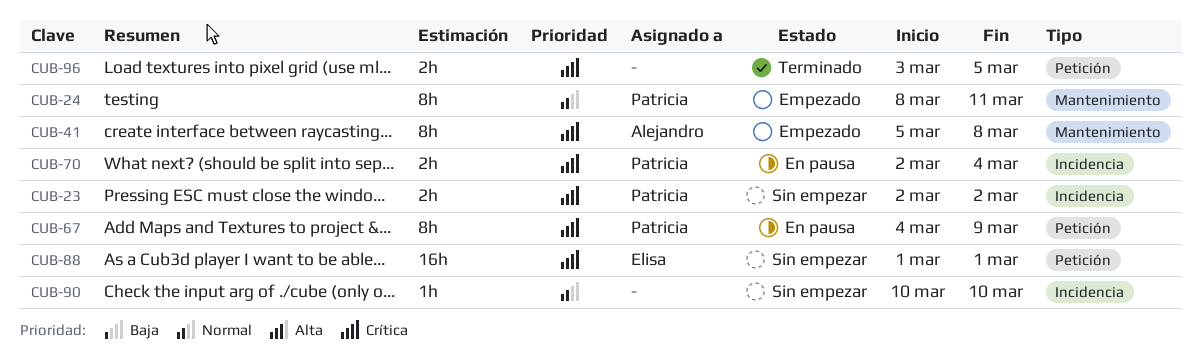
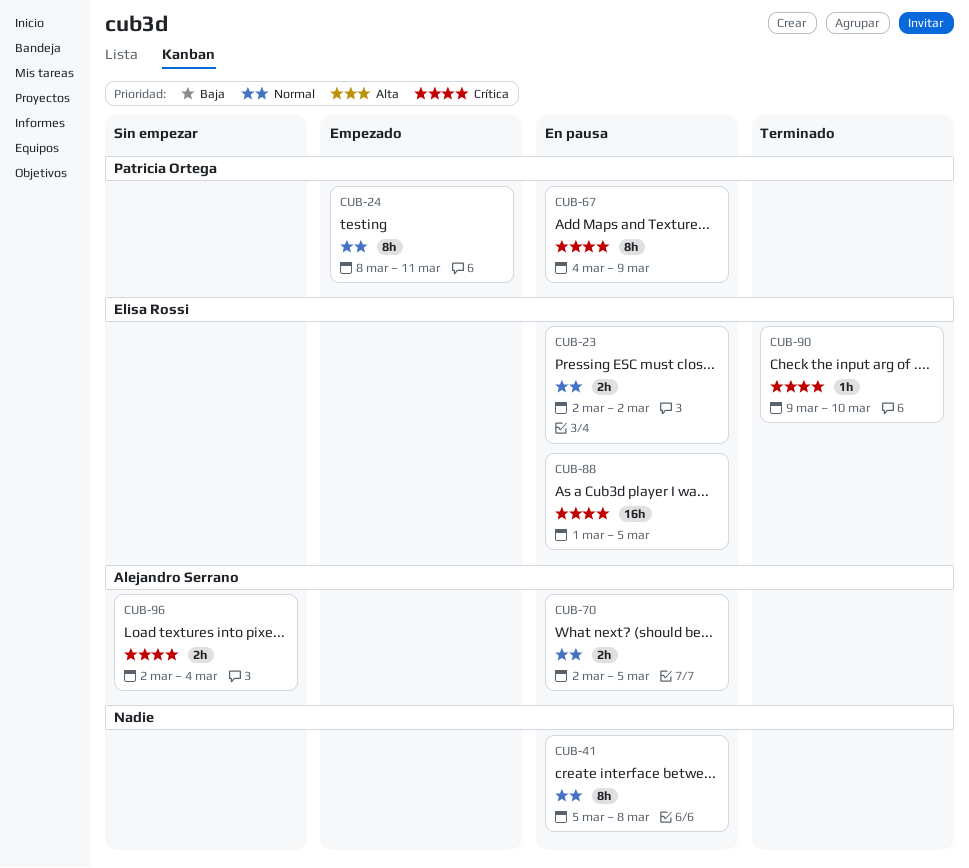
CUB-23, status: Sin empezar -> En pausa
CUB-23, owner: Patricia Ortega -> Elisa Rossi
CUB-23, priority: Crítica -> Normal
CUB-41, status: Empezado -> En pausa
CUB-41, owner: Alejandro Serrano -> none
CUB-41, priority: Crítica -> Normal
CUB-70, owner: Patricia Ortega -> Alejandro Serrano
CUB-70, priority: Crítica -> Normal
CUB-70, due: Mar 4 -> Mar 5
CUB-88, status: Sin empezar -> En pausa
CUB-88, due: Mar 1 -> Mar 5
CUB-90, status: Sin empezar -> Terminado
CUB-90, owner: none -> Elisa Rossi
CUB-90, priority: Normal -> Crítica
CUB-90, start: Mar 10 -> Mar 9
CUB-96, status: Terminado -> Sin empezar
CUB-96, owner: none -> Alejandro Serrano
CUB-96, start: Mar 3 -> Mar 2
CUB-96, due: Mar 5 -> Mar 4

